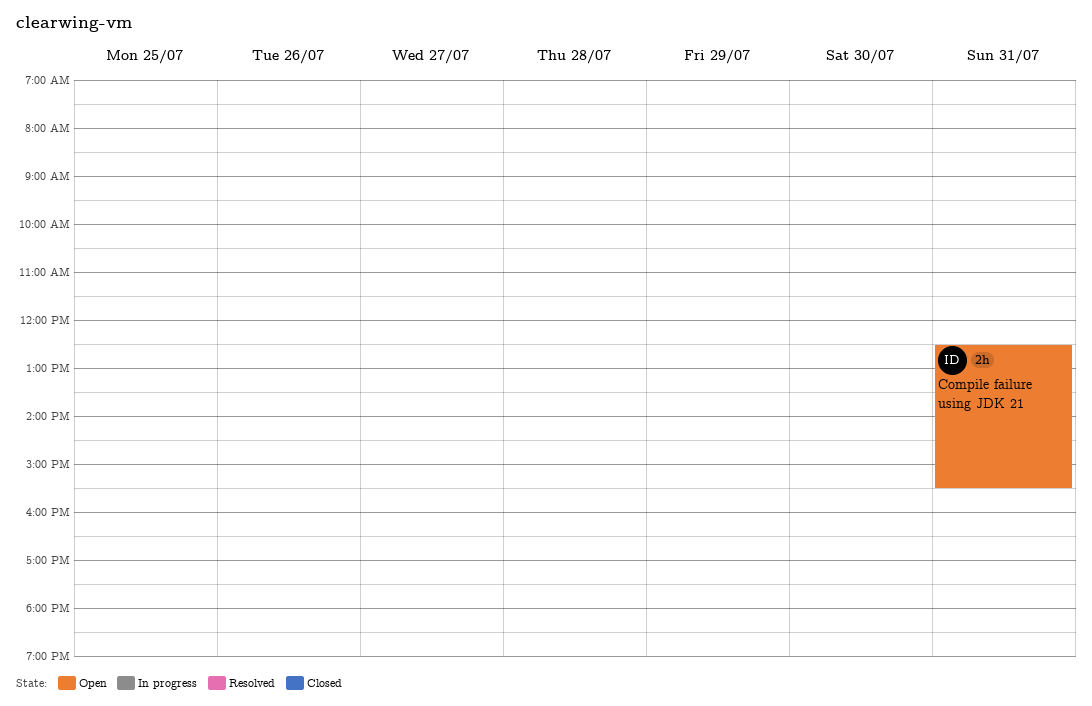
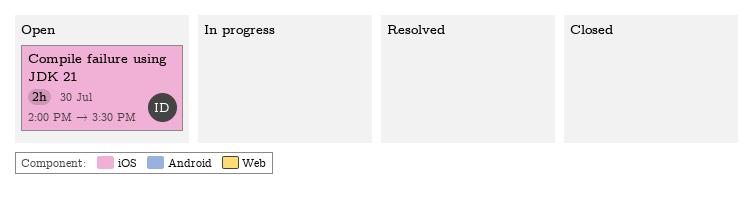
Compile failure using JDK 21, day: Jul 31 -> Jul 30
Compile failure using JDK 21, begins: 12:30 -> 14:00

